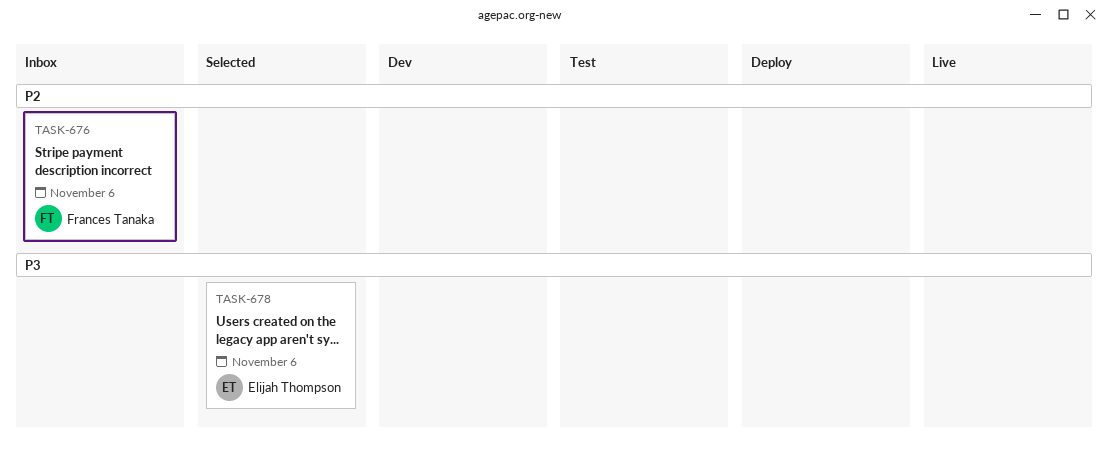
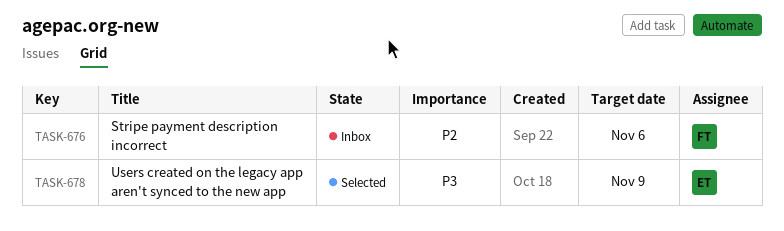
TASK-678, due: Nov 6 -> Nov 9

